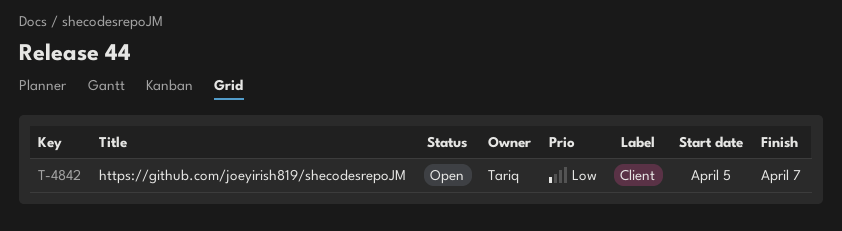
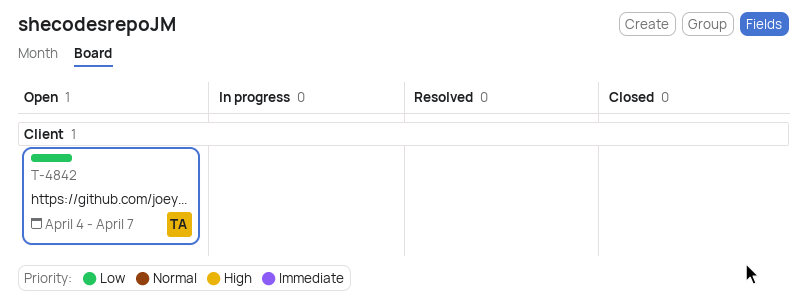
T-4842, start: Apr 5 -> Apr 4

